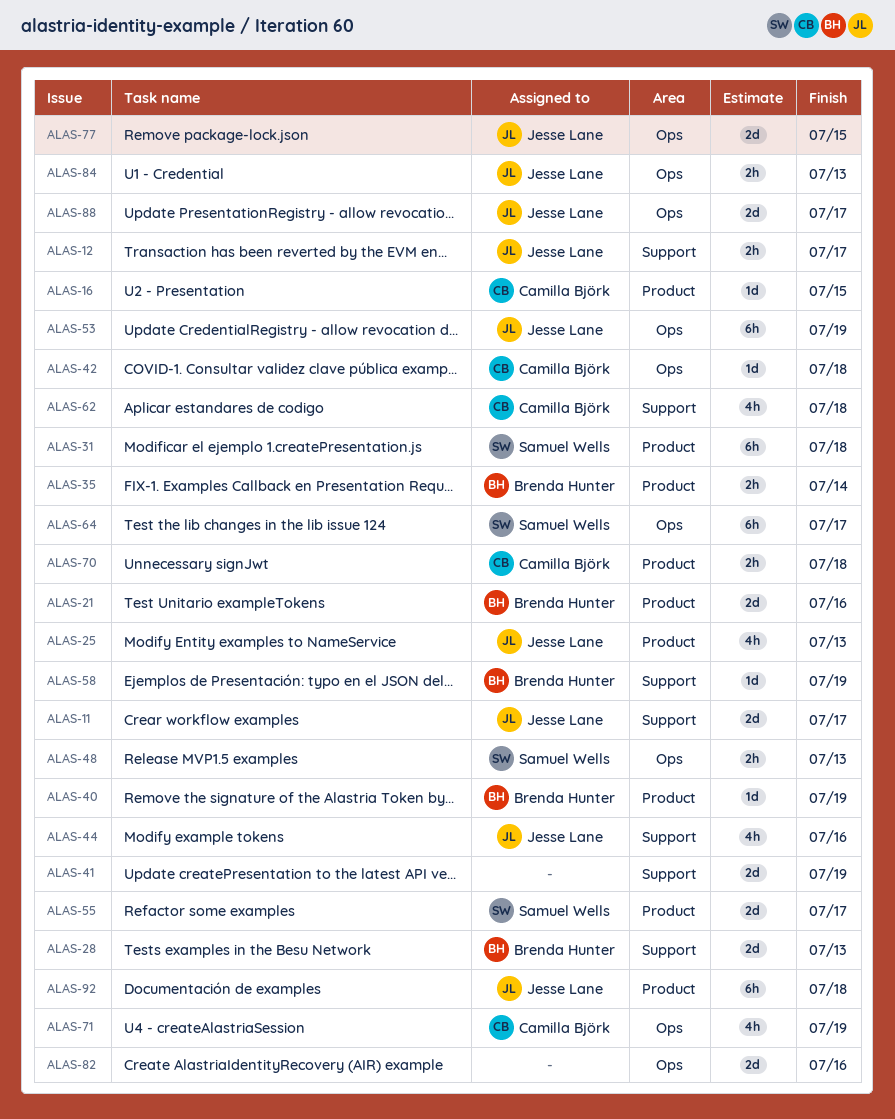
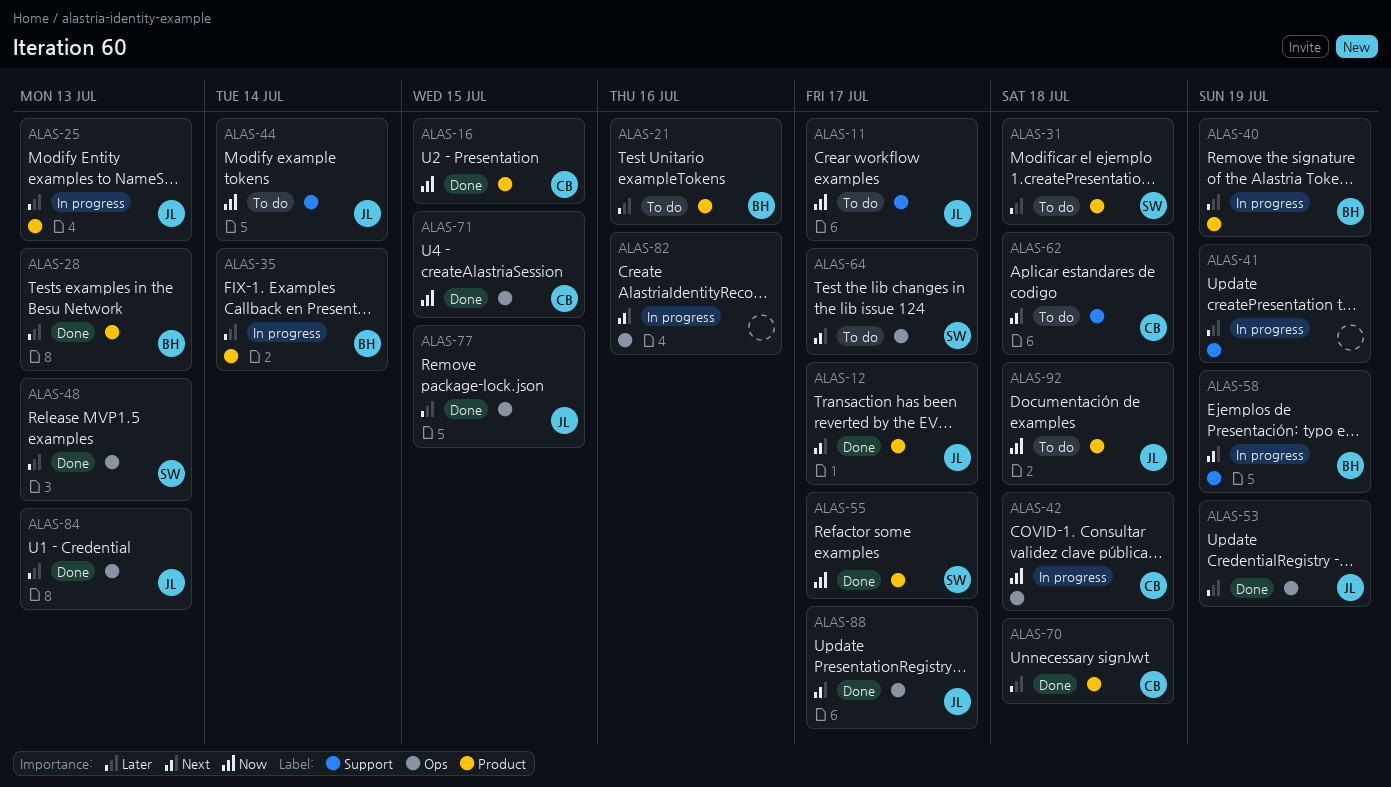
ALAS-12, label: Support -> Product
ALAS-28, label: Support -> Product
ALAS-44, due: Jul 16 -> Jul 14
ALAS-71, due: Jul 19 -> Jul 15

